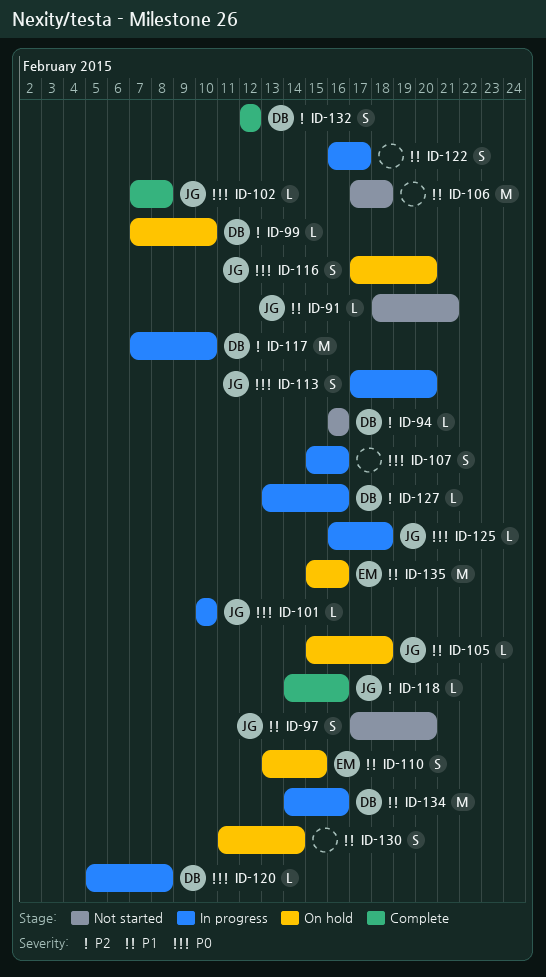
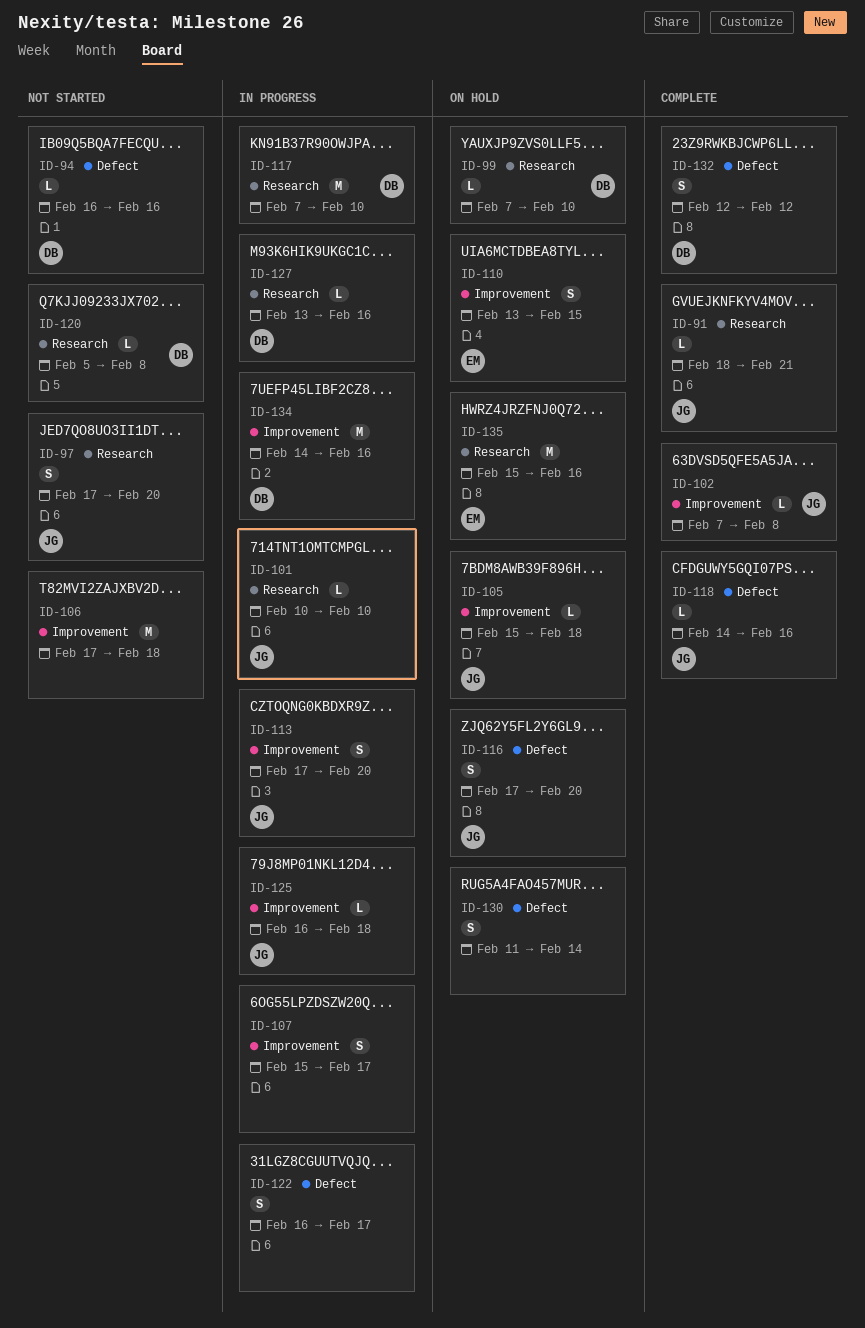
ID-91, status: Not started -> Complete
ID-107, due: Feb 16 -> Feb 17
ID-120, status: In progress -> Not started

